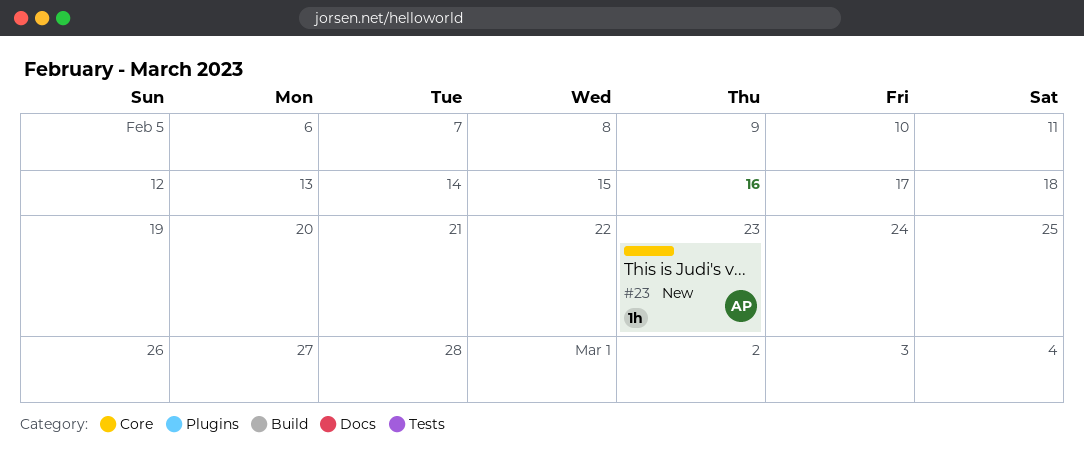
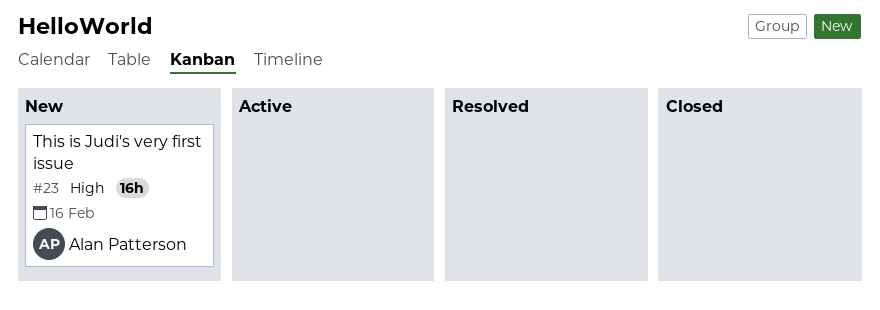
#23, estimate: 1h -> 16h
#23, due: Feb 23 -> Feb 16

